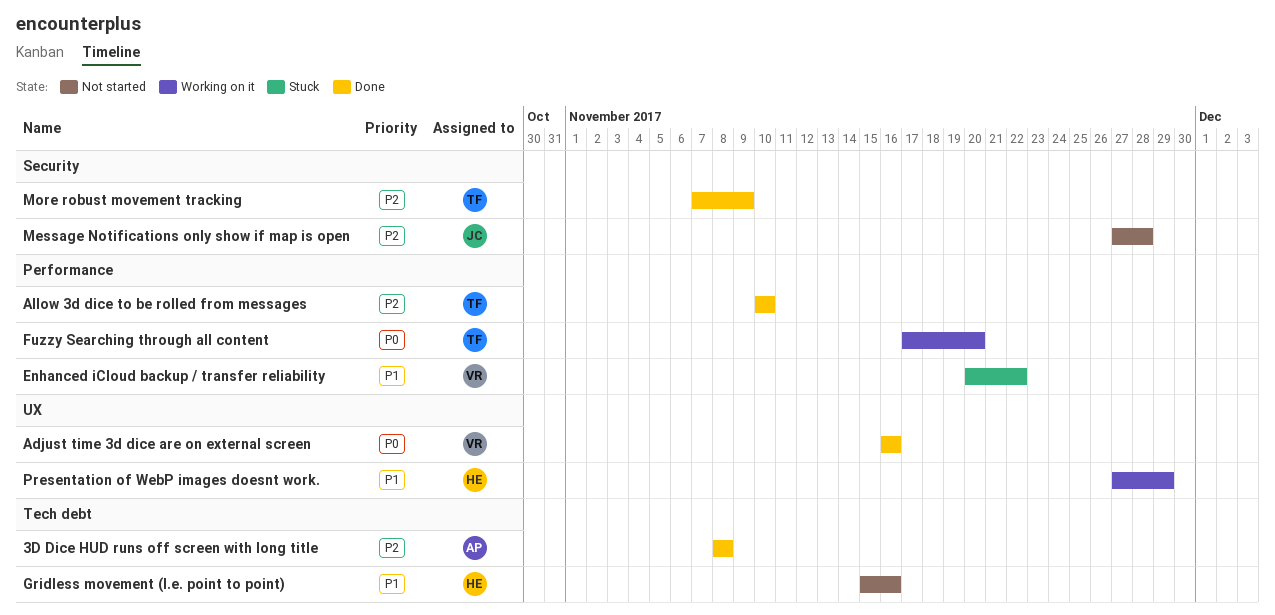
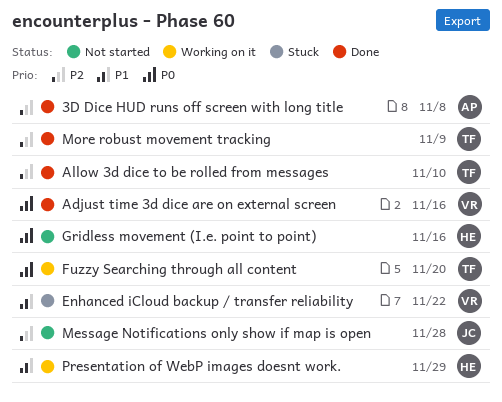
Gridless movement (I.e. point to point), priority: P1 -> P0

